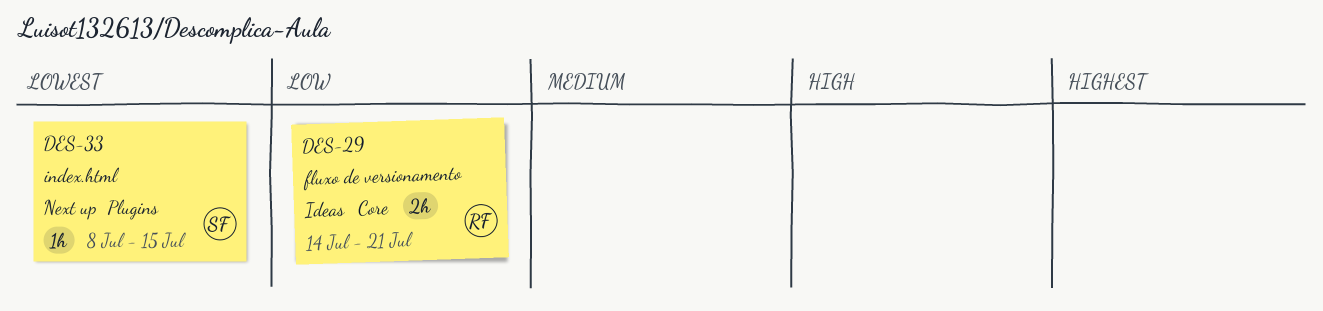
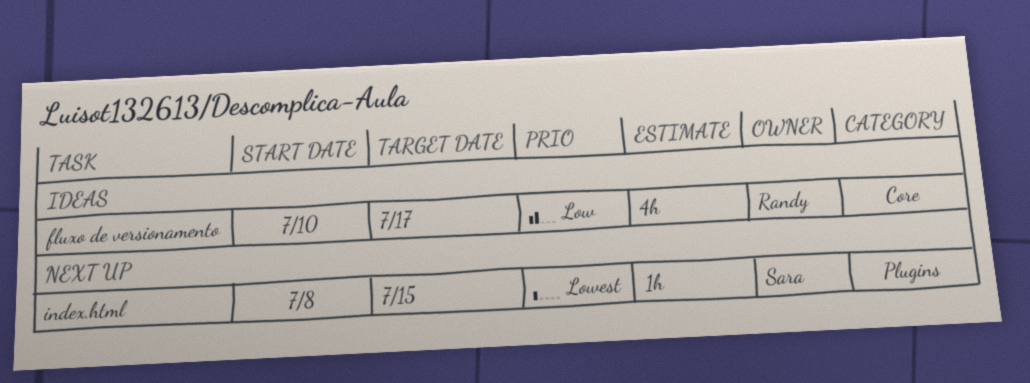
fluxo de versionamento, estimate: 2h -> 4h
fluxo de versionamento, start: Jul 14 -> Jul 10
fluxo de versionamento, due: Jul 21 -> Jul 17

